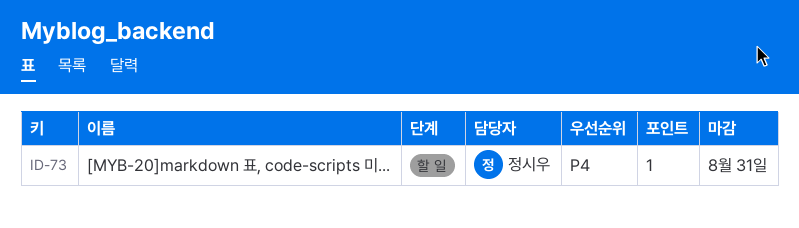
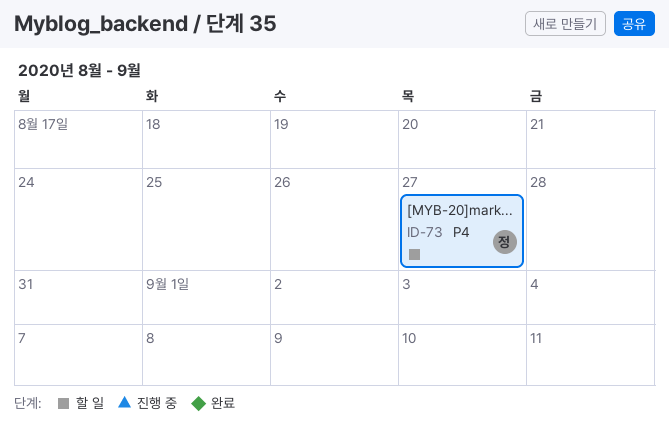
ID-73, due: Aug 31 -> Aug 27

